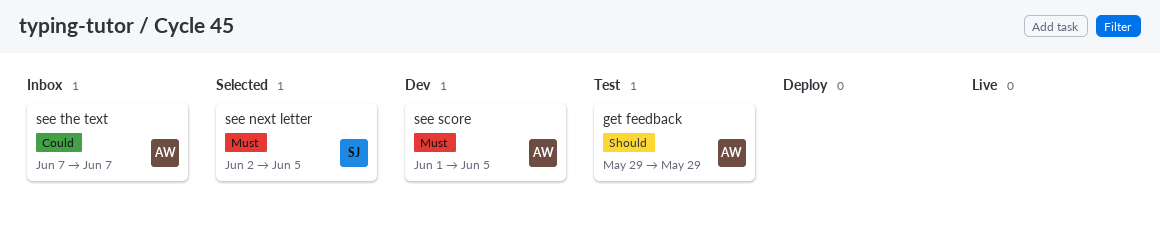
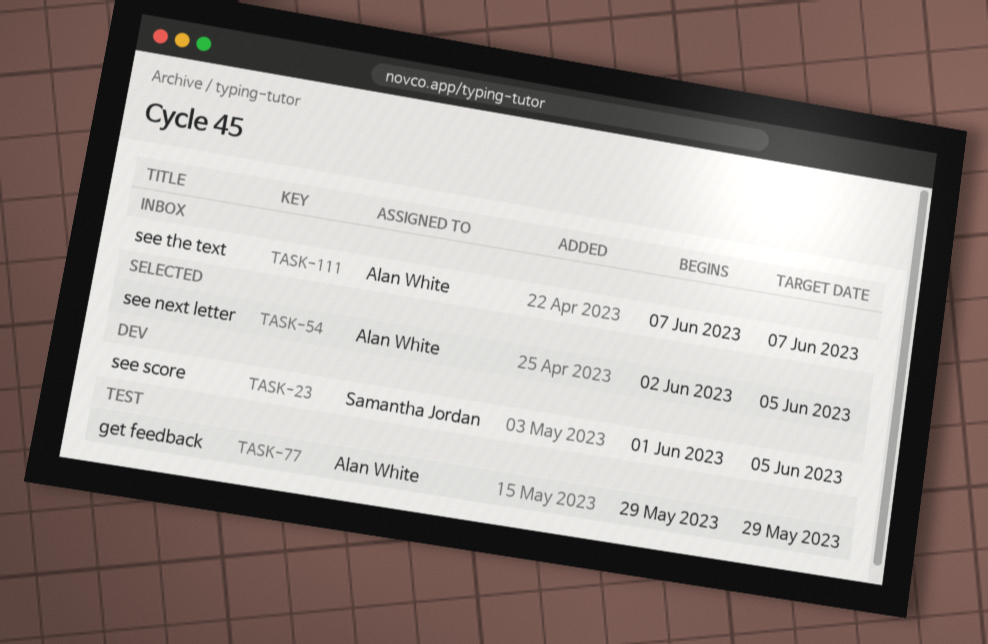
see next letter, owner: Samantha Jordan -> Alan White
see score, owner: Alan White -> Samantha Jordan

